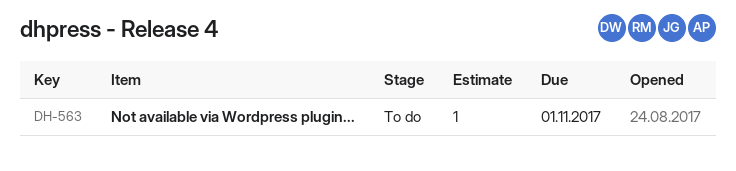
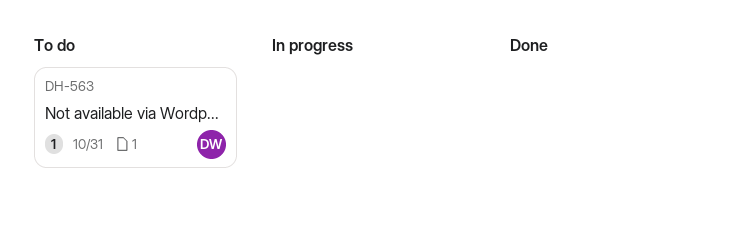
DH-563, due: Nov 1 -> Oct 31

